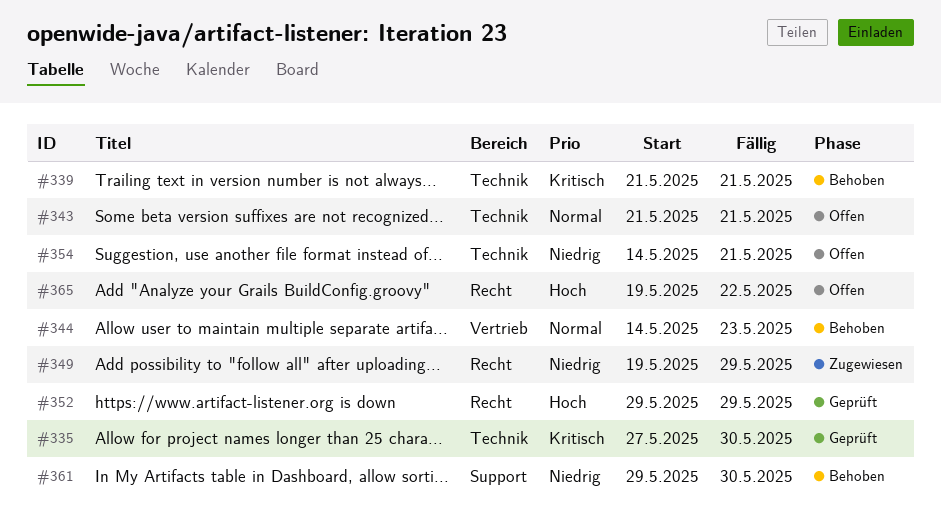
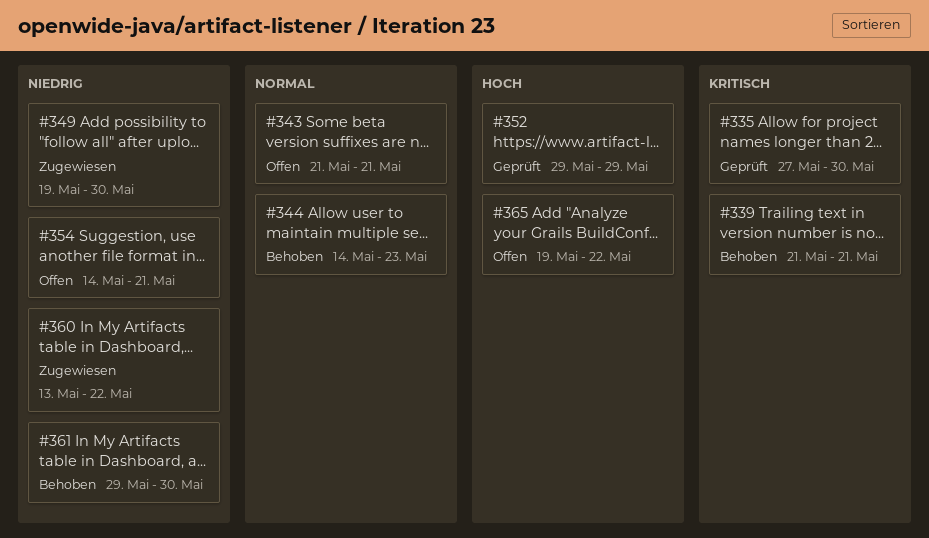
#349, due: May 29 -> May 30
#360: none -> present

